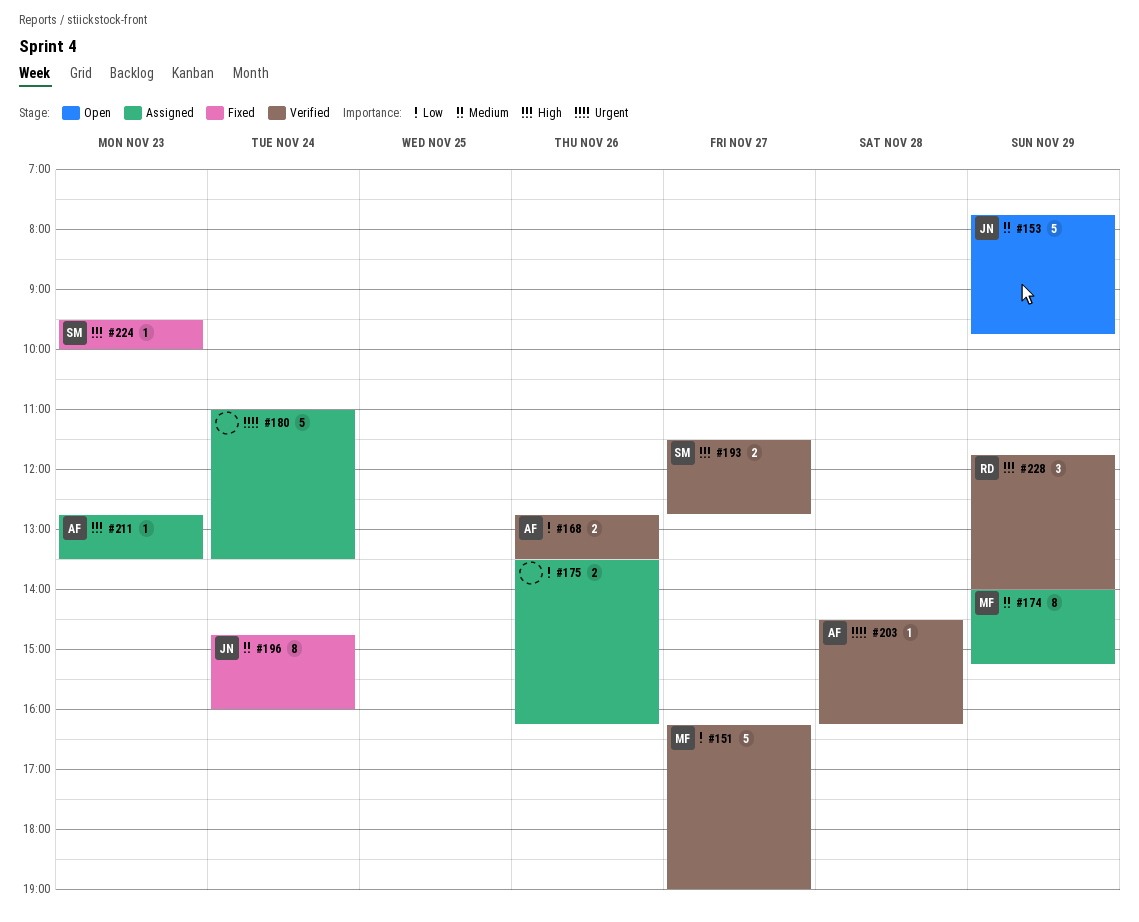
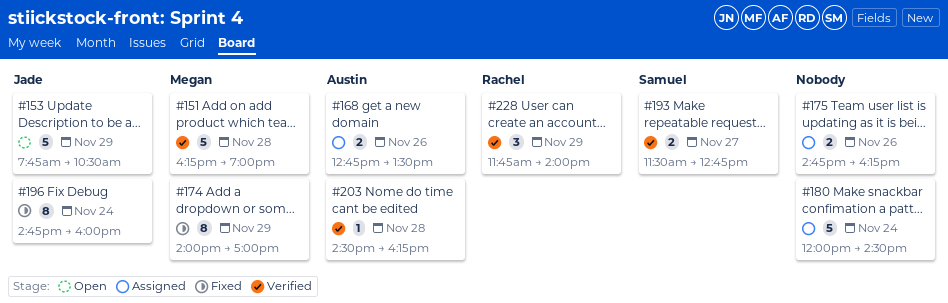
#151, day: Nov 27 -> Nov 28
#153, ends: 09:45 -> 10:30
#168, status: Verified -> Assigned
#174, status: Assigned -> Fixed
#174, ends: 15:15 -> 17:00
#175, begins: 13:30 -> 14:45
#180, begins: 11:00 -> 12:00
#180, ends: 13:30 -> 14:30
#211: present -> none
#224: present -> none

